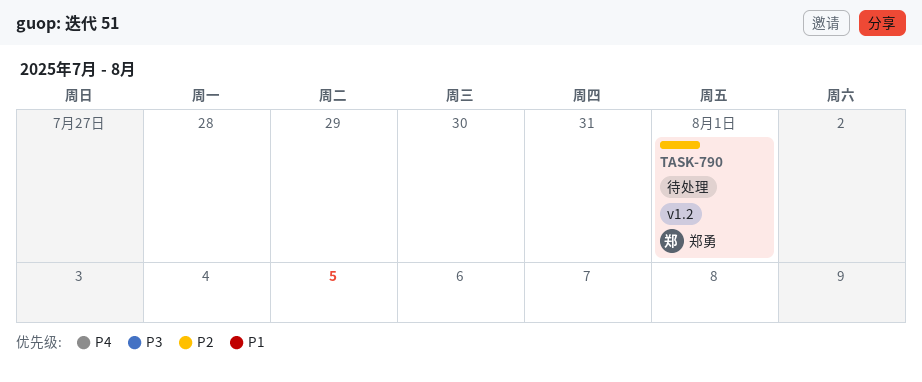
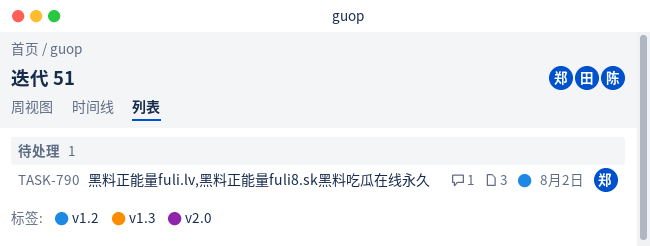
TASK-790, due: Aug 1 -> Aug 2

